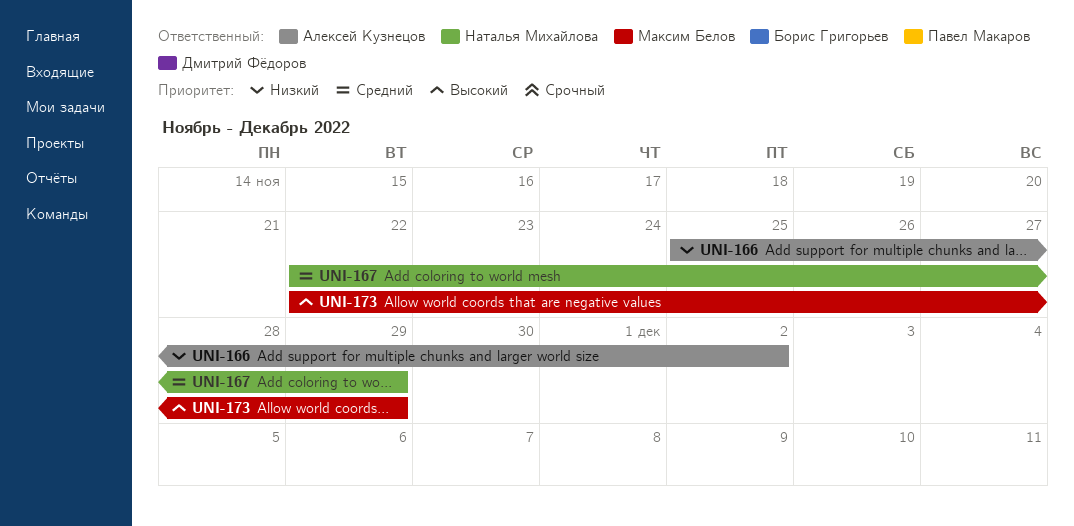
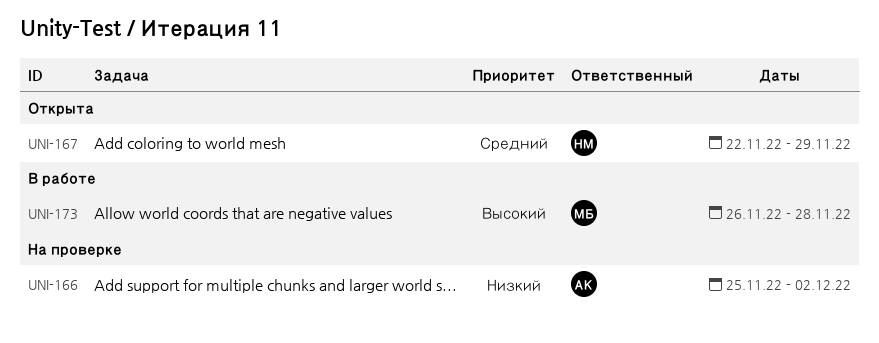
UNI-173, start: Nov 22 -> Nov 26
UNI-173, due: Nov 29 -> Nov 28

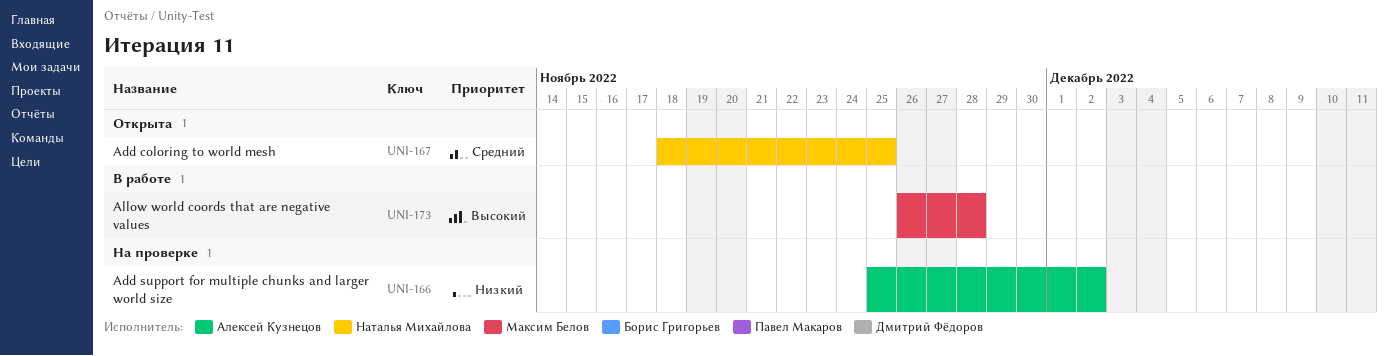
UNI-167, start: Nov 22 -> Nov 18
UNI-167, due: Nov 29 -> Nov 25

